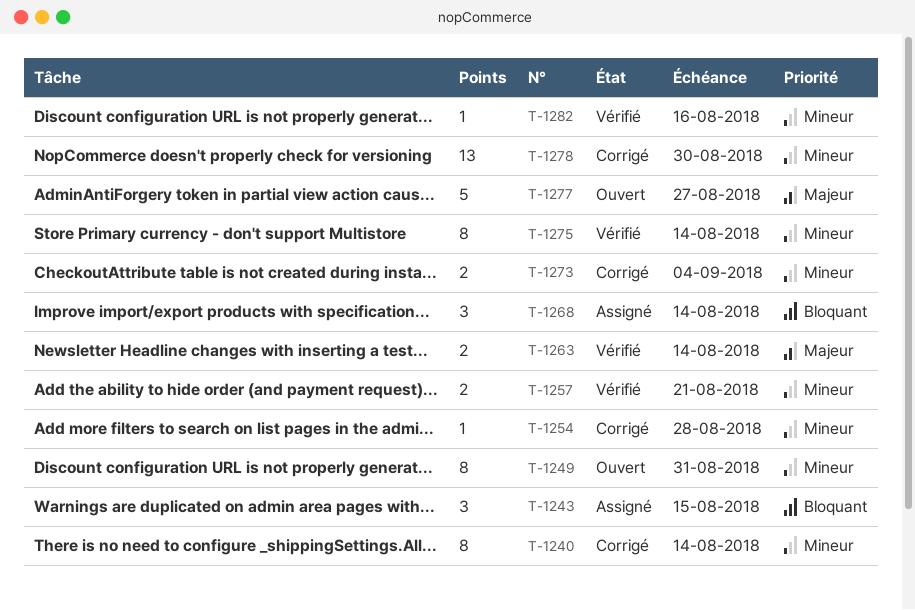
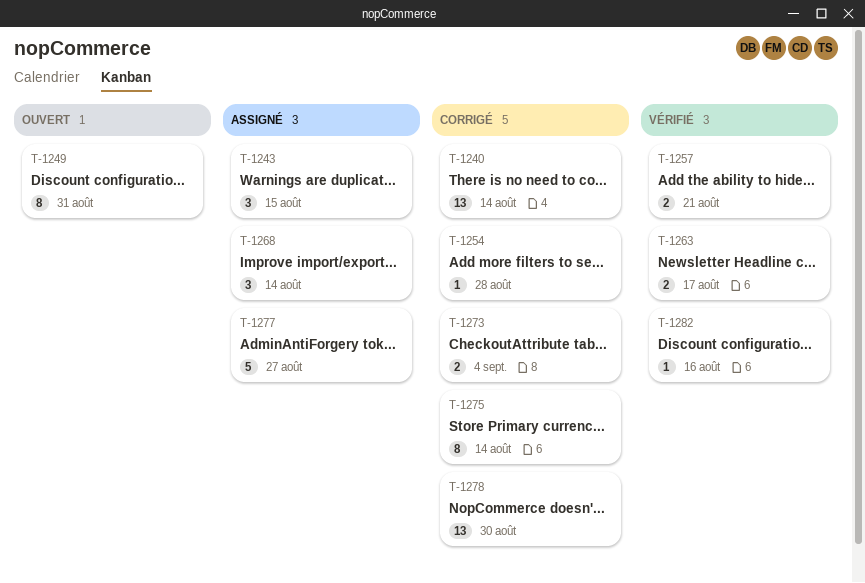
T-1240, estimate: 8 -> 13
T-1263, due: Aug 14 -> Aug 17
T-1275, status: Vérifié -> Corrigé
T-1277, status: Ouvert -> Assigné

